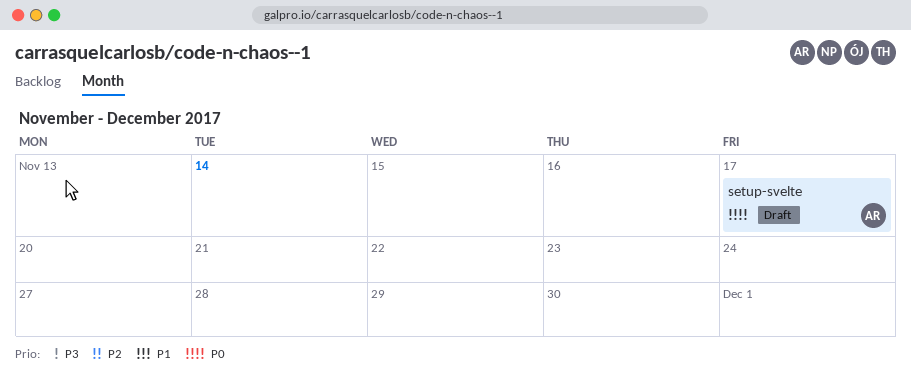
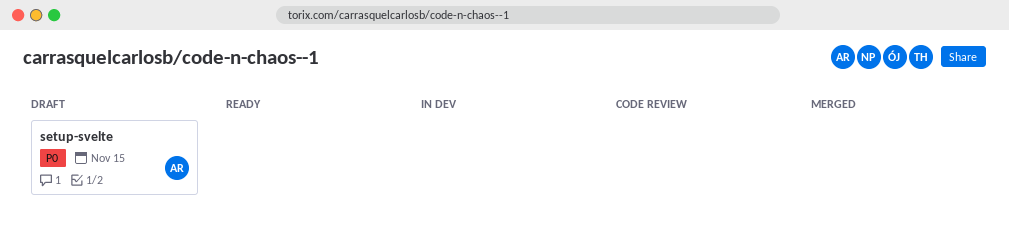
setup-svelte, due: Nov 17 -> Nov 15

